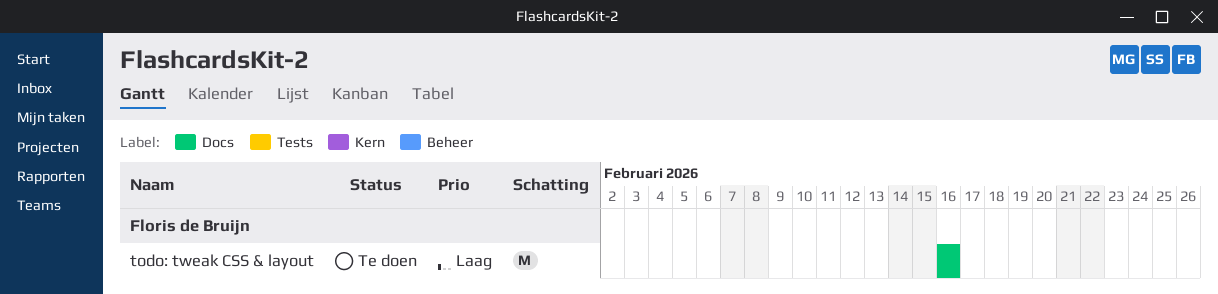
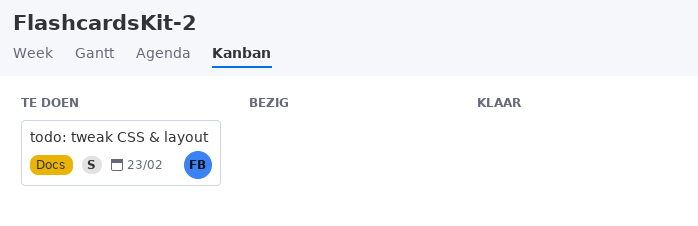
todo: tweak CSS & layout, estimate: M -> S
todo: tweak CSS & layout, due: Feb 16 -> Feb 23

